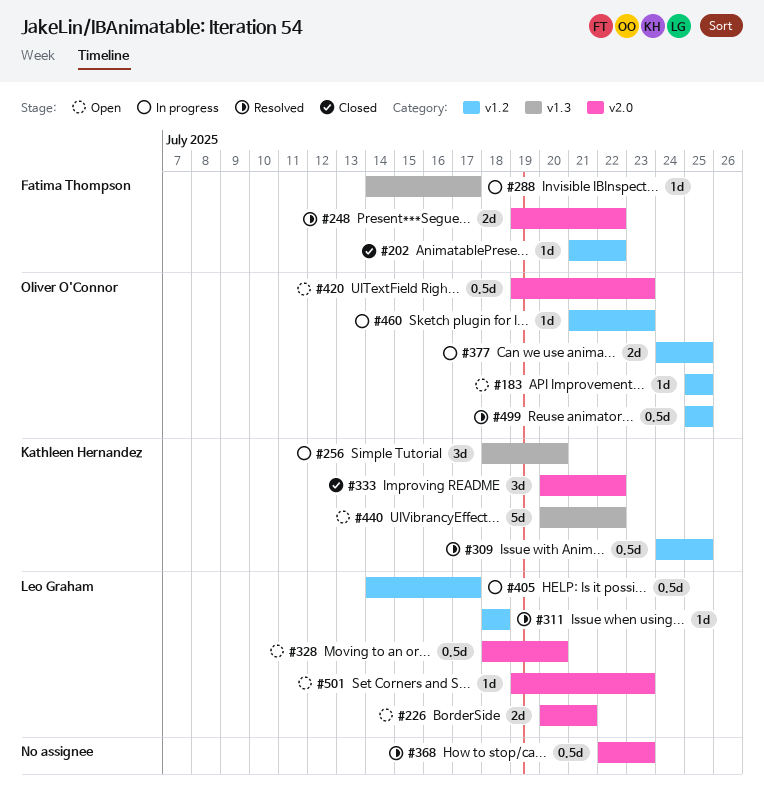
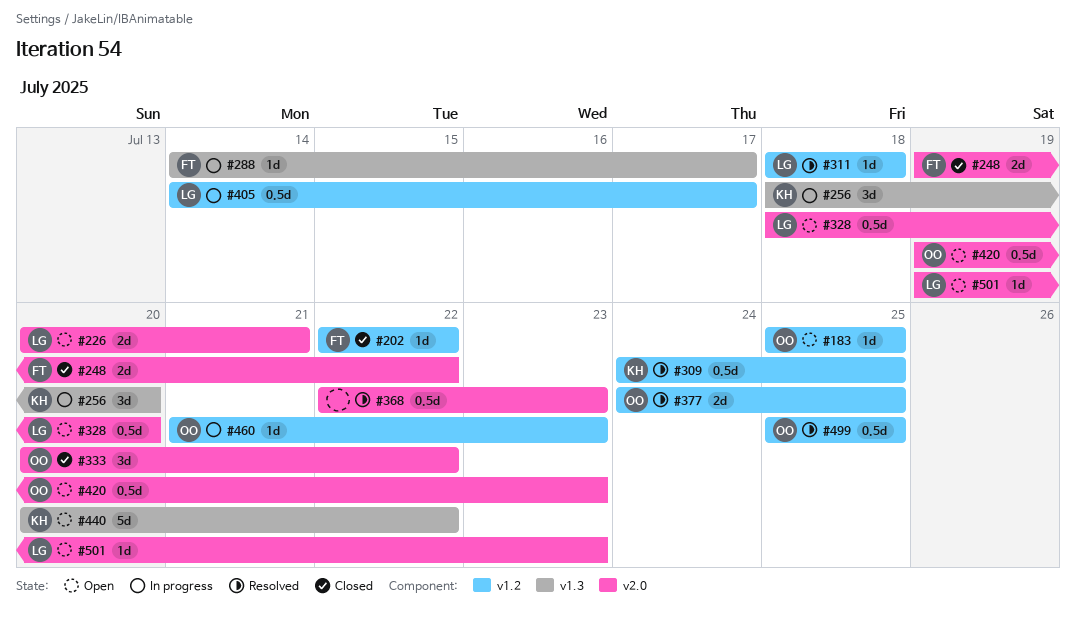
#202, start: Jul 21 -> Jul 22
#248, status: Resolved -> Closed
#333, owner: Kathleen Hernandez -> Oliver O'Connor
#377, status: In progress -> Resolved

